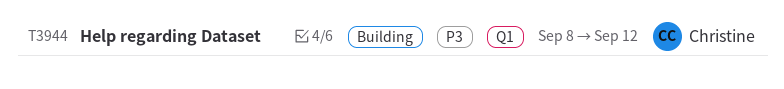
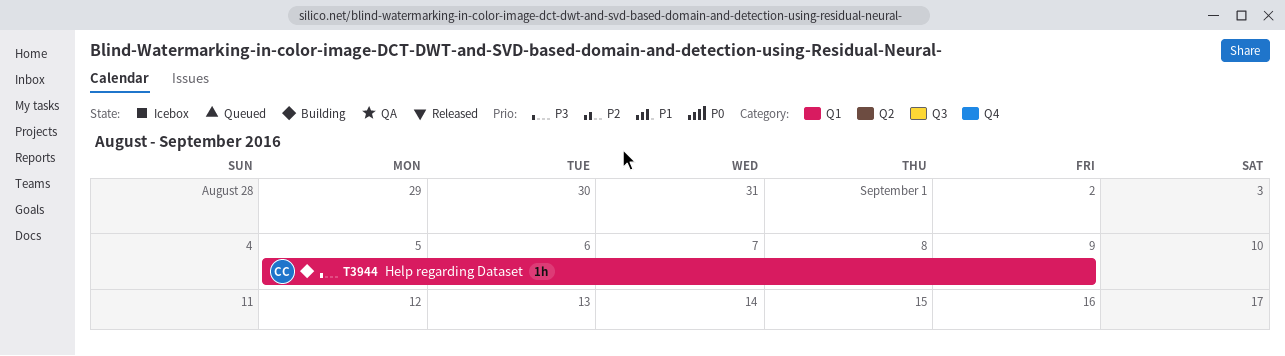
T3944, start: Sep 8 -> Sep 5
T3944, due: Sep 12 -> Sep 9

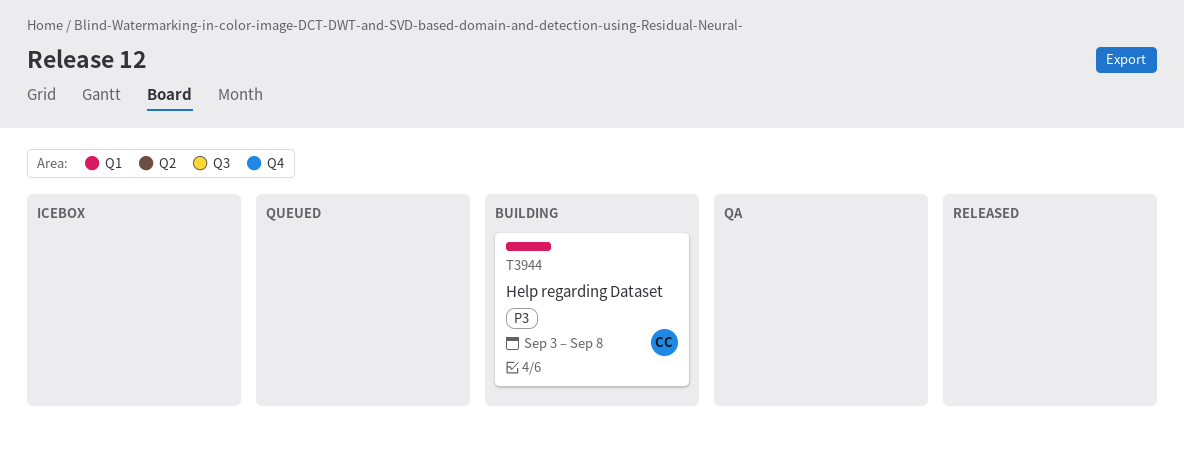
T3944, start: Sep 5 -> Sep 3
T3944, due: Sep 9 -> Sep 8

